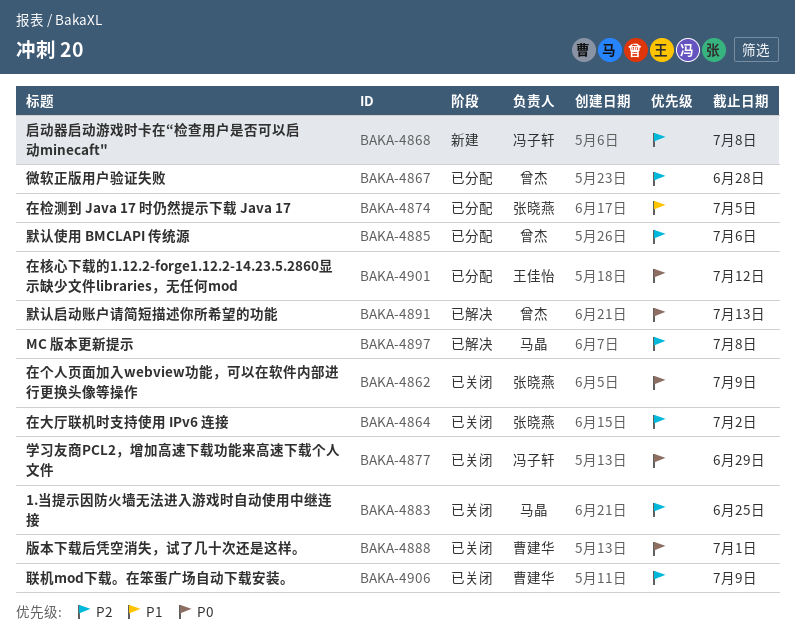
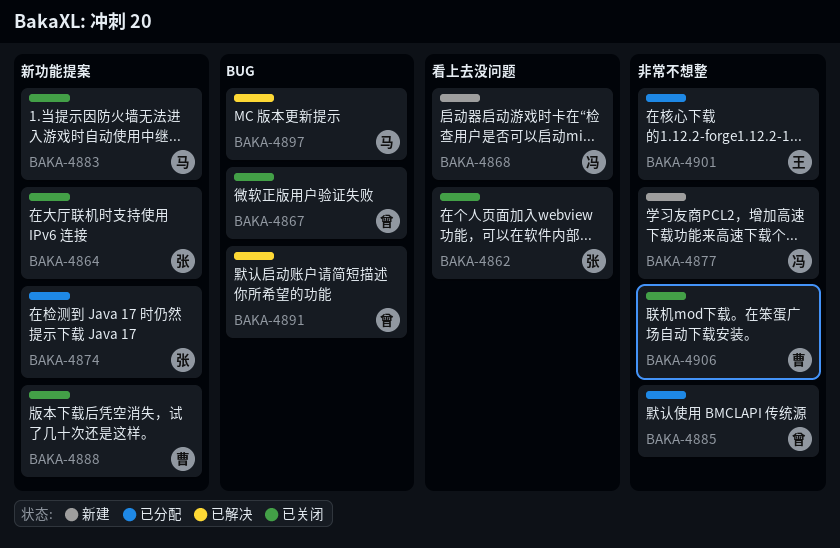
BAKA-4867, status: 已分配 -> 已关闭
BAKA-4877, status: 已关闭 -> 新建

